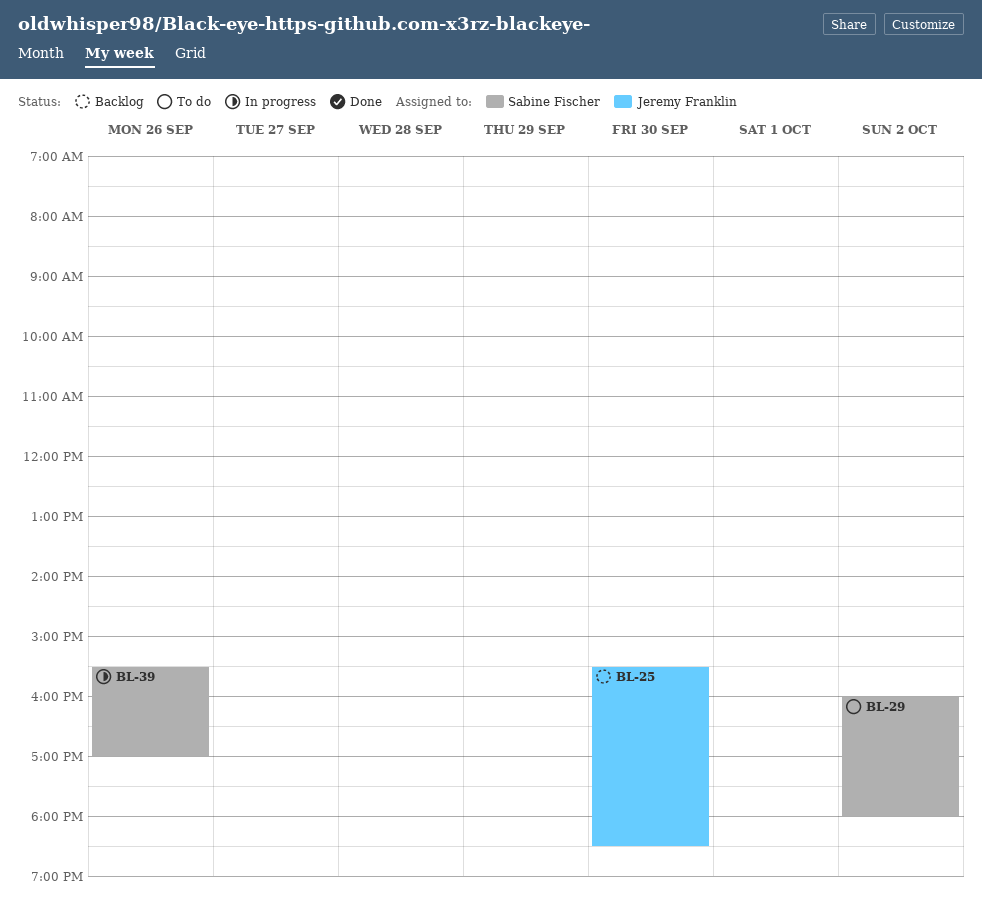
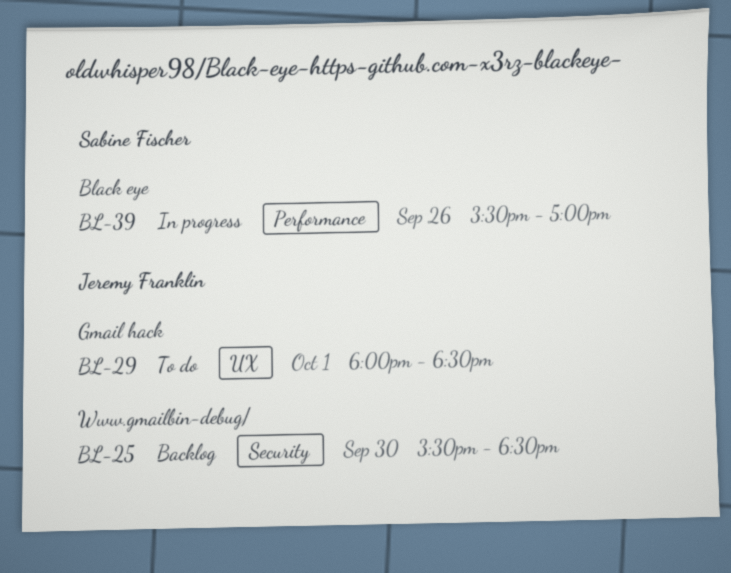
BL-29, owner: Sabine Fischer -> Jeremy Franklin
BL-29, day: Oct 2 -> Oct 1
BL-29, begins: 16:00 -> 18:00
BL-29, ends: 18:00 -> 18:30

